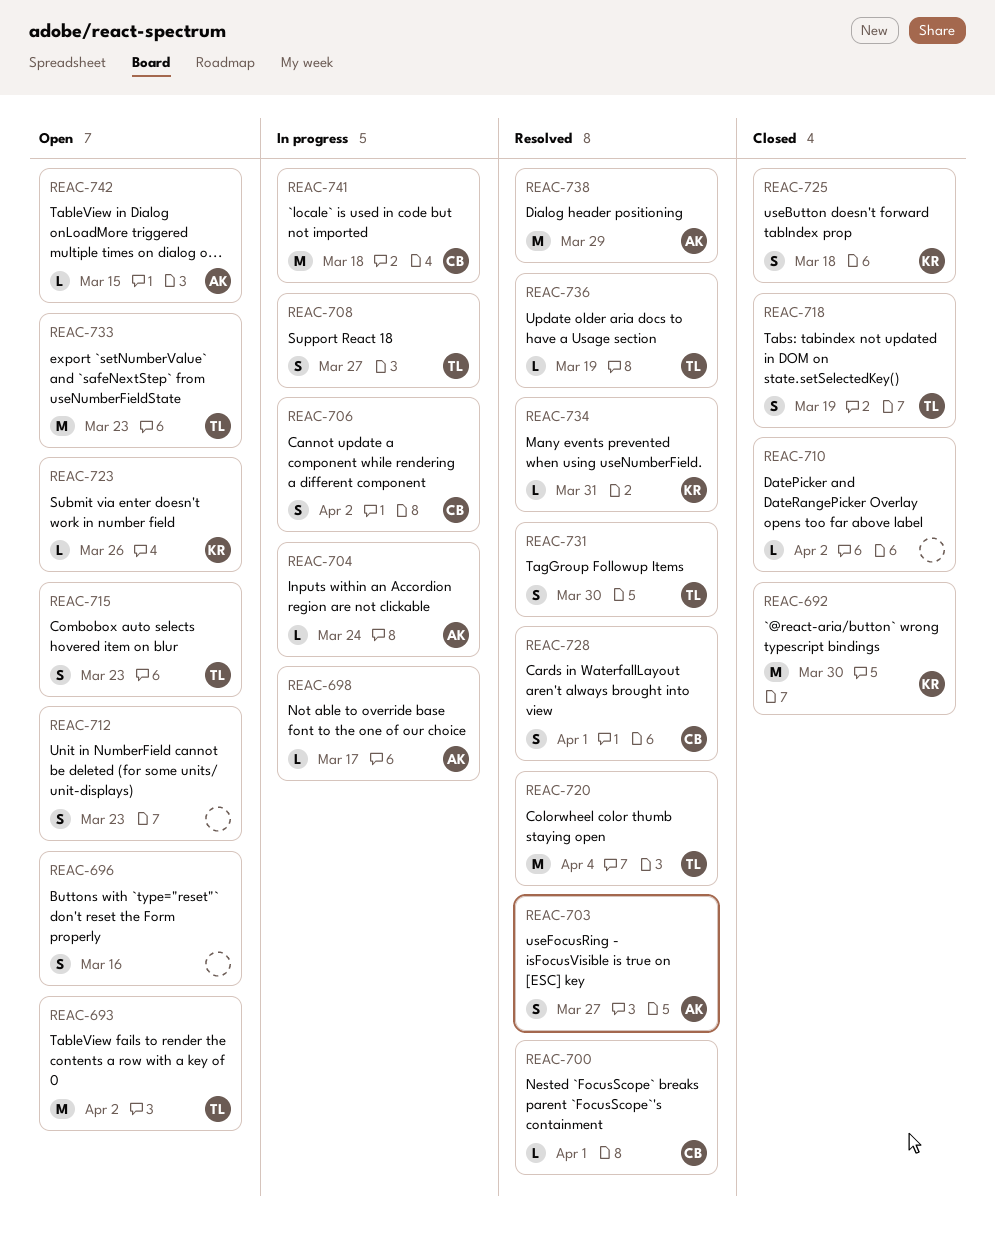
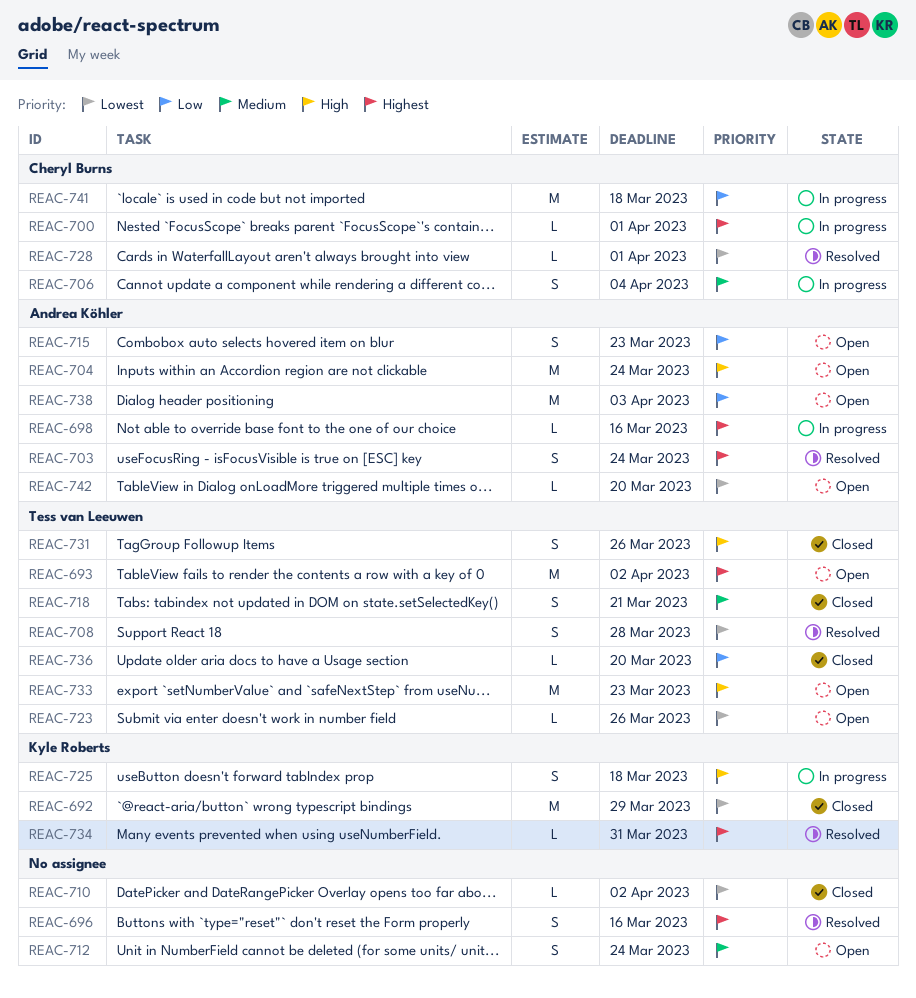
REAC-692, due: Mar 30 -> Mar 29
REAC-696, status: Open -> Resolved
REAC-698, due: Mar 17 -> Mar 16
REAC-700, status: Resolved -> In progress
REAC-703, due: Mar 27 -> Mar 24
REAC-704, status: In progress -> Open
REAC-704, estimate: L -> M
REAC-706, due: Apr 2 -> Apr 4
REAC-708, status: In progress -> Resolved
REAC-708, due: Mar 27 -> Mar 28
REAC-712, due: Mar 23 -> Mar 24
REAC-715, owner: Tess van Leeuwen -> Andrea Köhler
REAC-718, due: Mar 19 -> Mar 21
REAC-720: present -> none
REAC-723, owner: Kyle Roberts -> Tess van Leeuwen
REAC-725, status: Closed -> In progress
REAC-728, estimate: S -> L
REAC-731, status: Resolved -> Closed
REAC-731, due: Mar 30 -> Mar 26
REAC-736, status: Resolved -> Closed
REAC-736, due: Mar 19 -> Mar 20
REAC-738, status: Resolved -> Open
REAC-738, due: Mar 29 -> Apr 3
REAC-742, due: Mar 15 -> Mar 20

